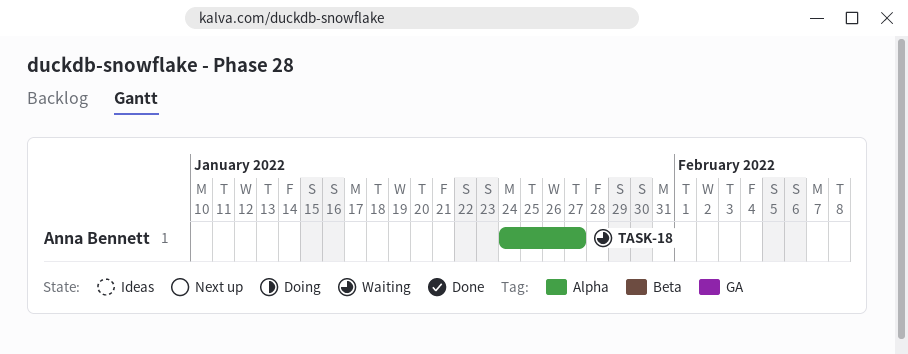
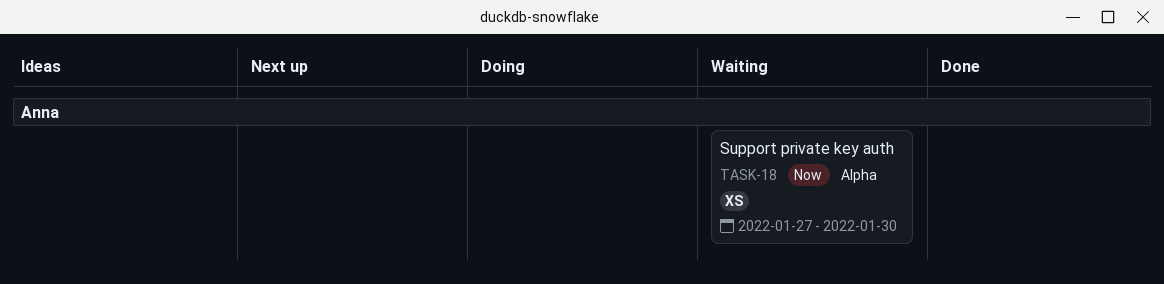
TASK-18, start: Jan 24 -> Jan 27
TASK-18, due: Jan 27 -> Jan 30

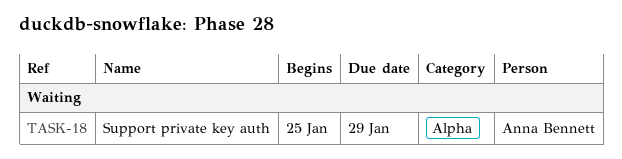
TASK-18, start: Jan 27 -> Jan 25
TASK-18, due: Jan 30 -> Jan 29

